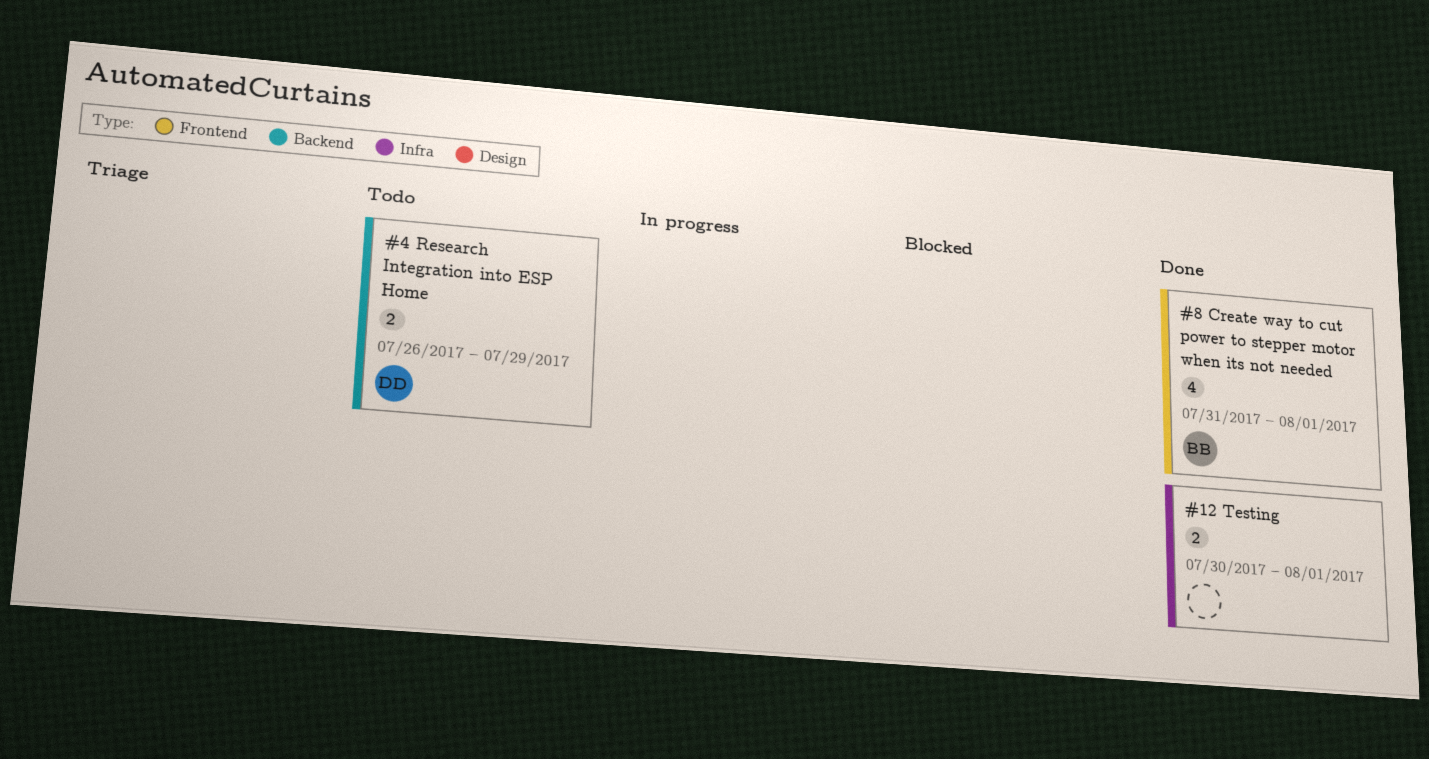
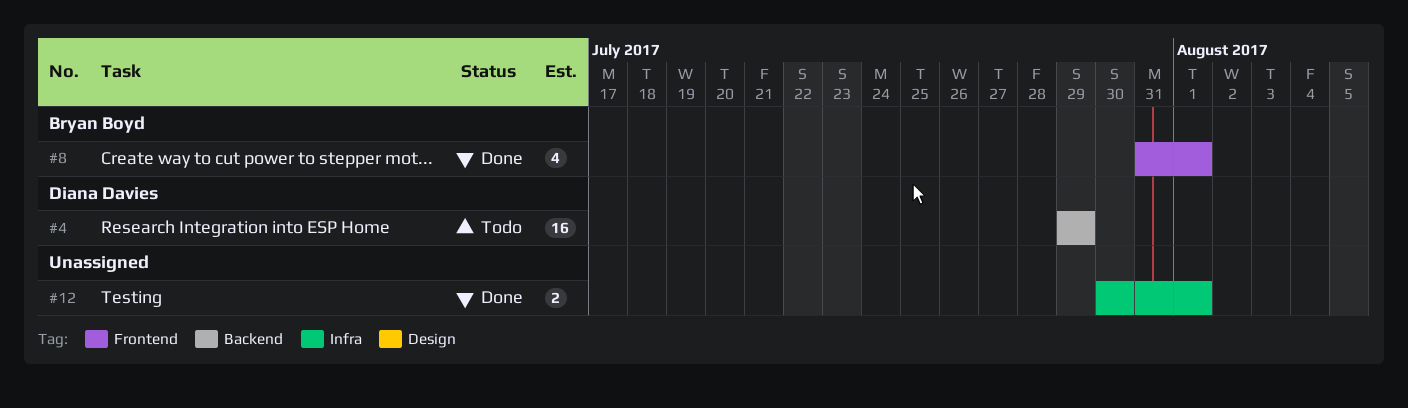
#4, estimate: 2 -> 16
#4, start: Jul 26 -> Jul 29

